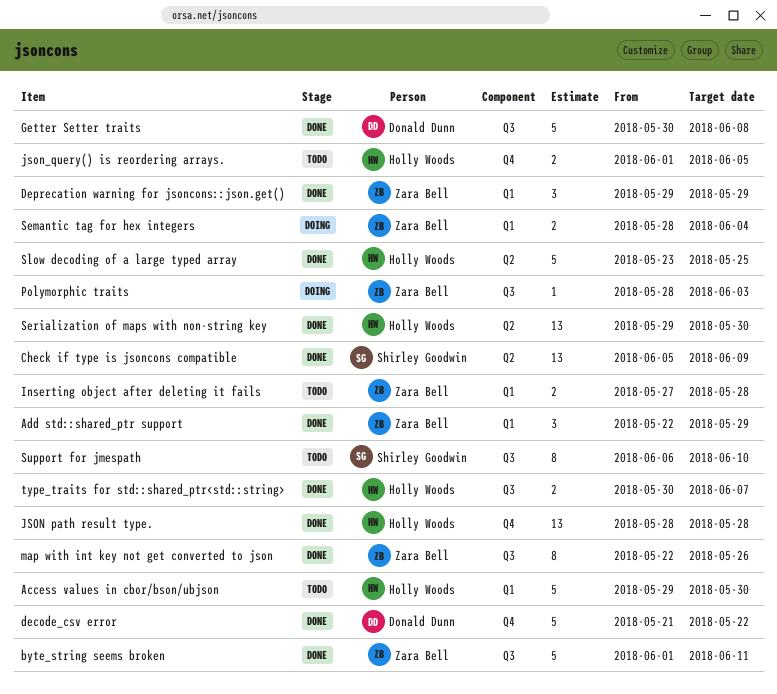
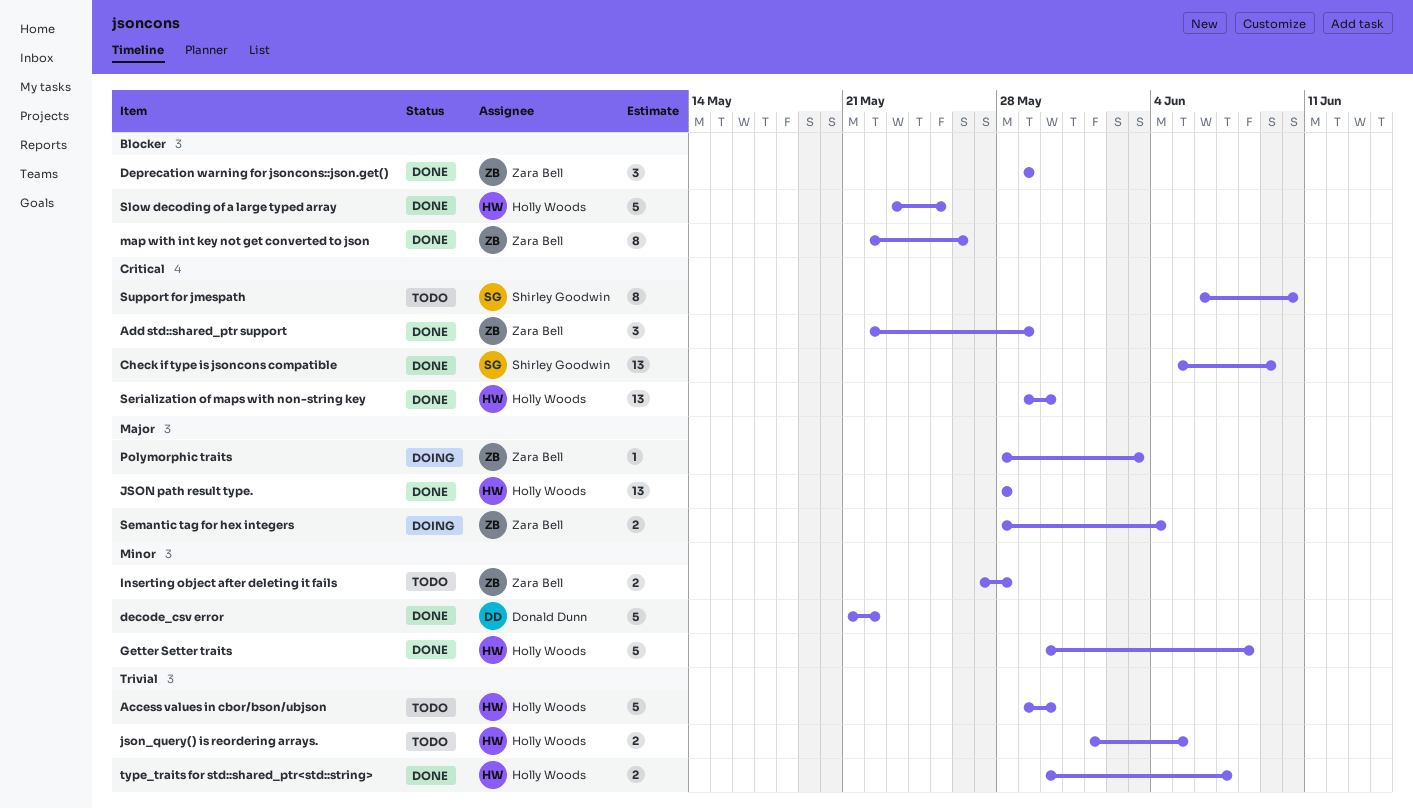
byte_string seems broken: present -> none
Getter Setter traits, owner: Donald Dunn -> Holly Woods

